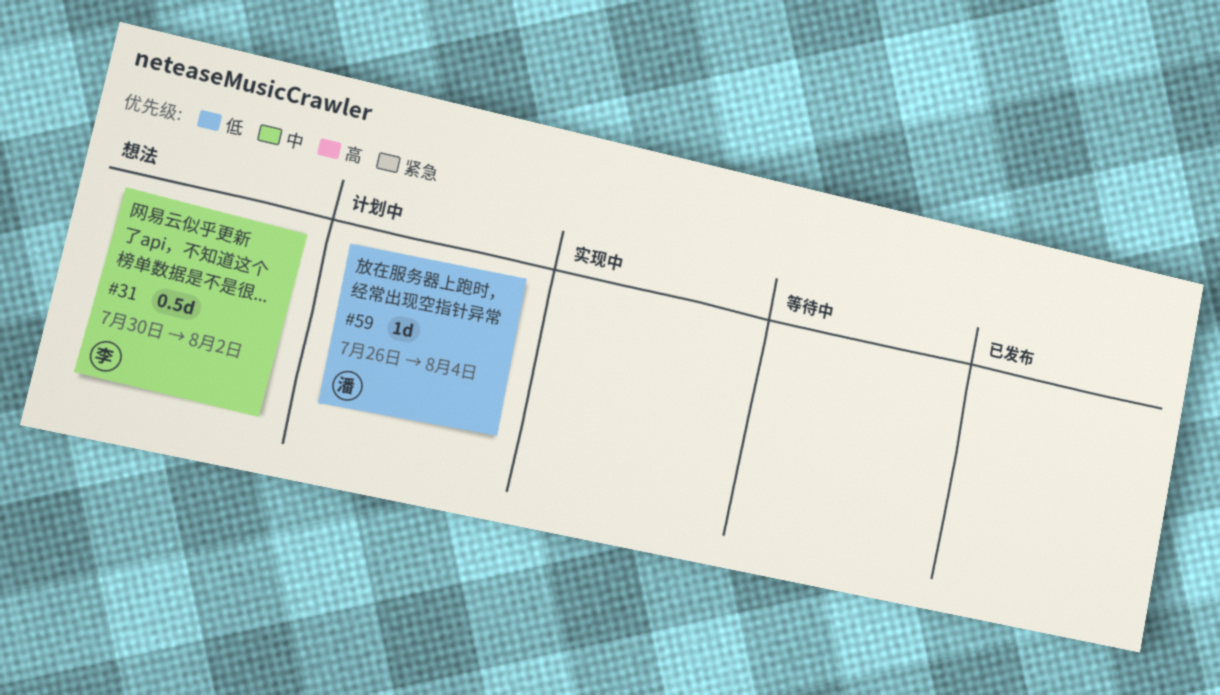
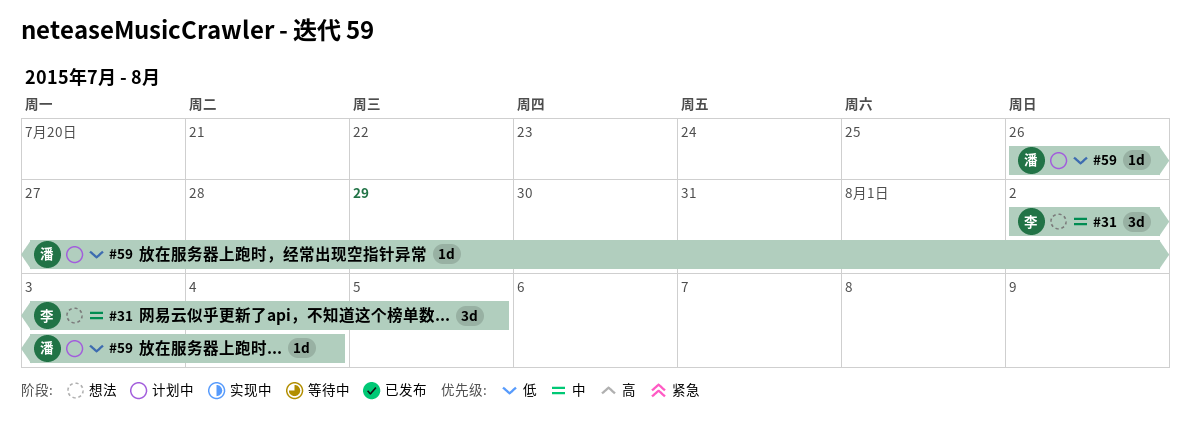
#31, estimate: 0.5d -> 3d
#31, start: Jul 30 -> Aug 2
#31, due: Aug 2 -> Aug 5

